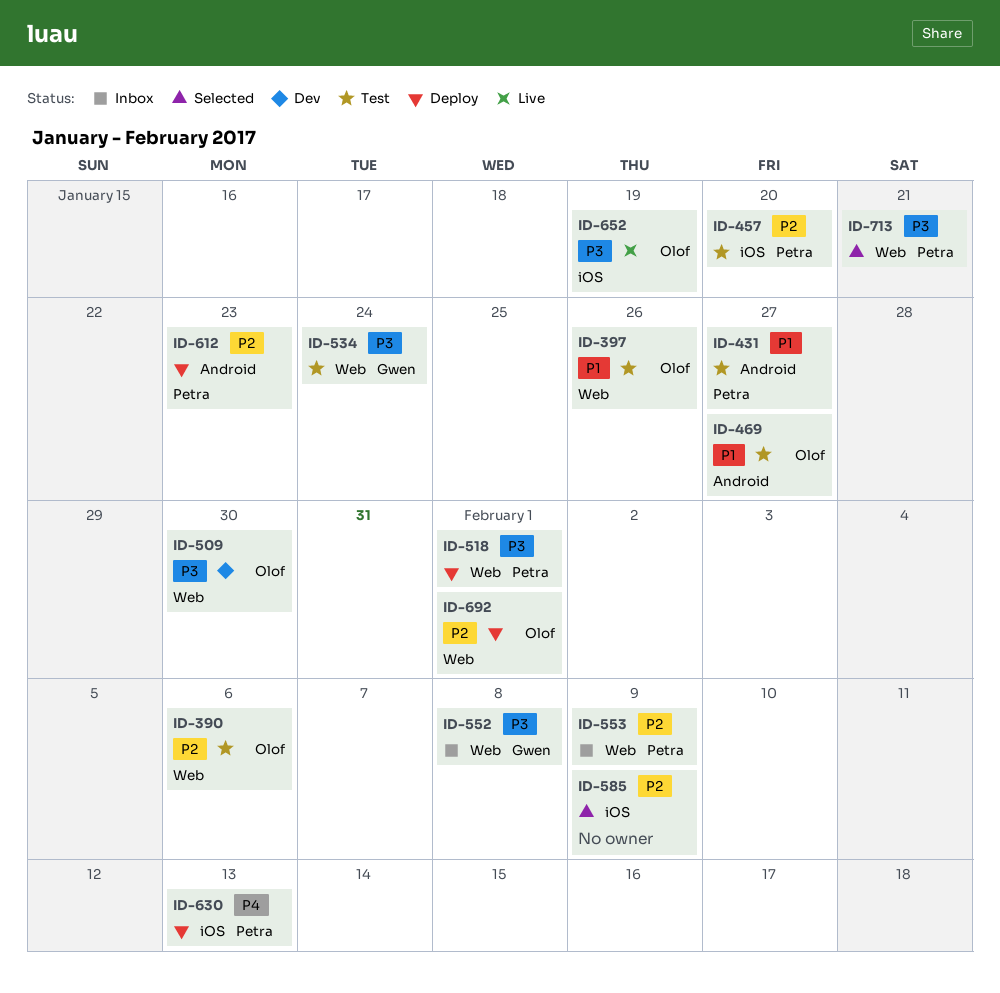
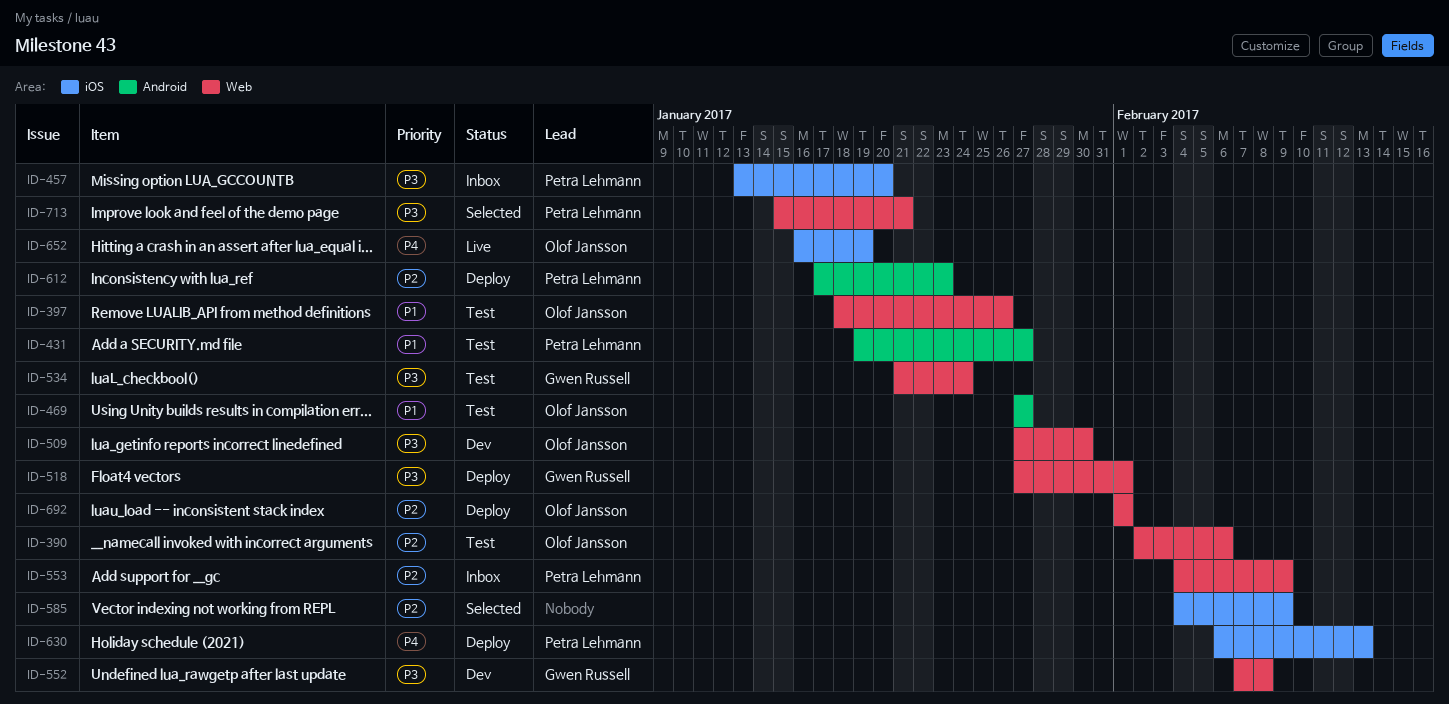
ID-457, status: Test -> Inbox
ID-457, priority: P2 -> P3
ID-518, owner: Petra Lehmann -> Gwen Russell
ID-552, status: Inbox -> Dev
ID-652, priority: P3 -> P4

